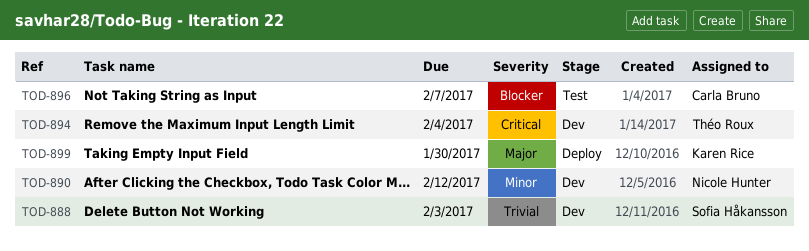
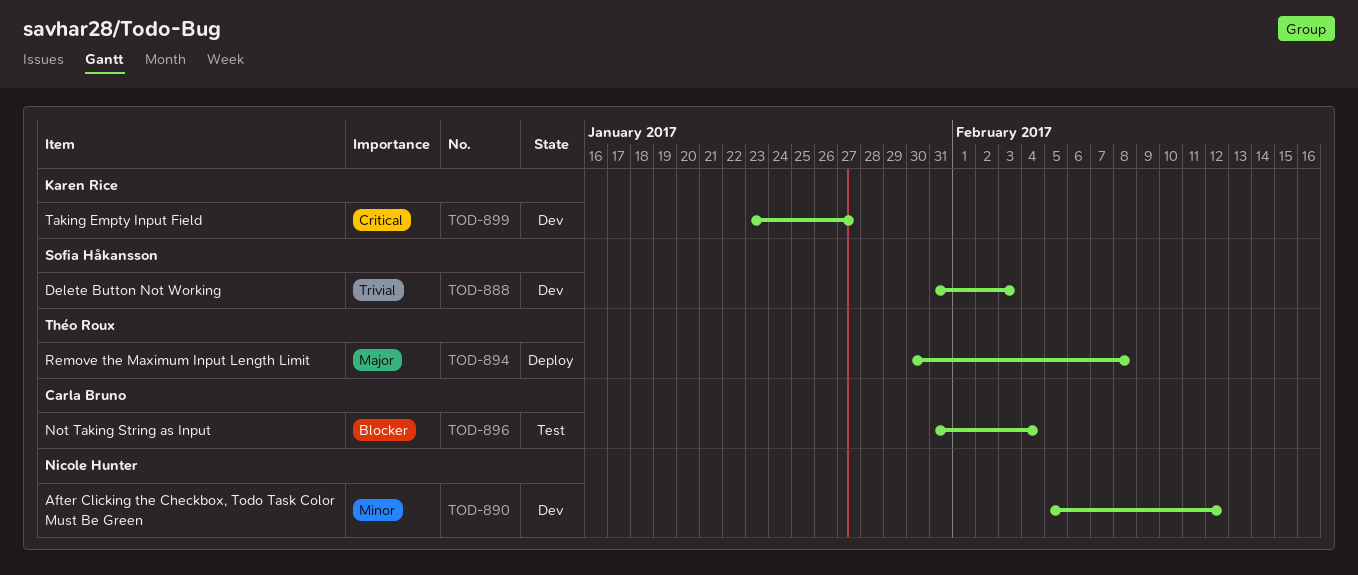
TOD-894, status: Dev -> Deploy
TOD-894, priority: Critical -> Major
TOD-894, due: Feb 4 -> Feb 8
TOD-896, due: Feb 7 -> Feb 4
TOD-899, status: Deploy -> Dev
TOD-899, priority: Major -> Critical
TOD-899, due: Jan 30 -> Jan 27

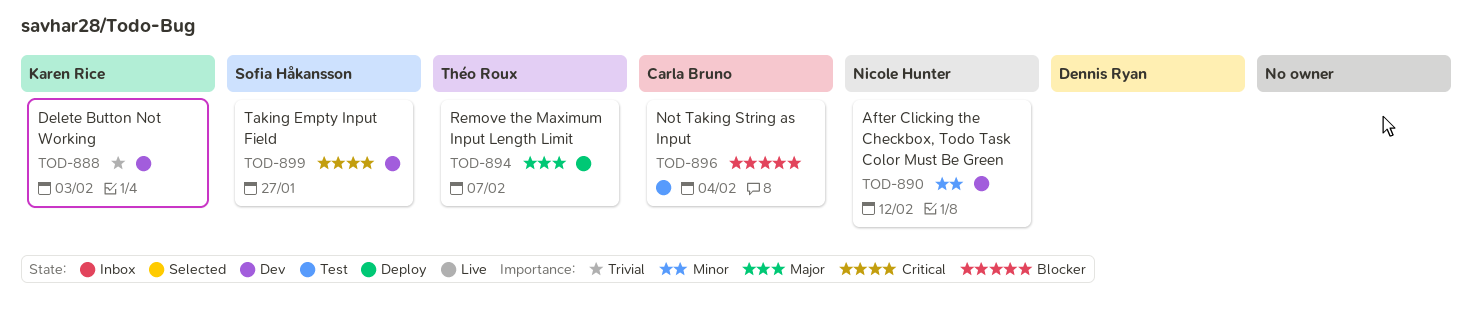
TOD-888, owner: Sofia Håkansson -> Karen Rice
TOD-894, due: Feb 8 -> Feb 7
TOD-899, owner: Karen Rice -> Sofia Håkansson

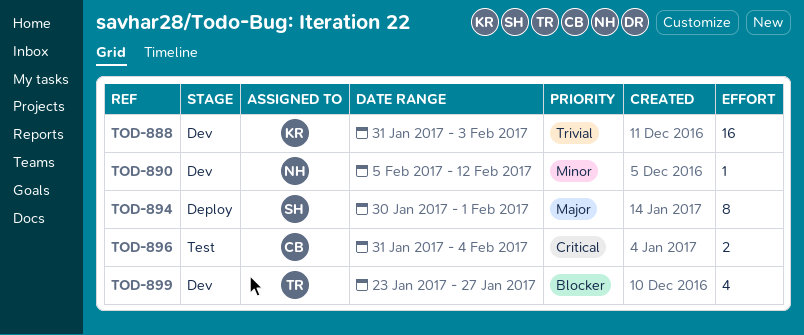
TOD-894, owner: Théo Roux -> Sofia Håkansson
TOD-894, due: Feb 7 -> Feb 1
TOD-896, priority: Blocker -> Critical
TOD-899, owner: Sofia Håkansson -> Théo Roux
TOD-899, priority: Critical -> Blocker

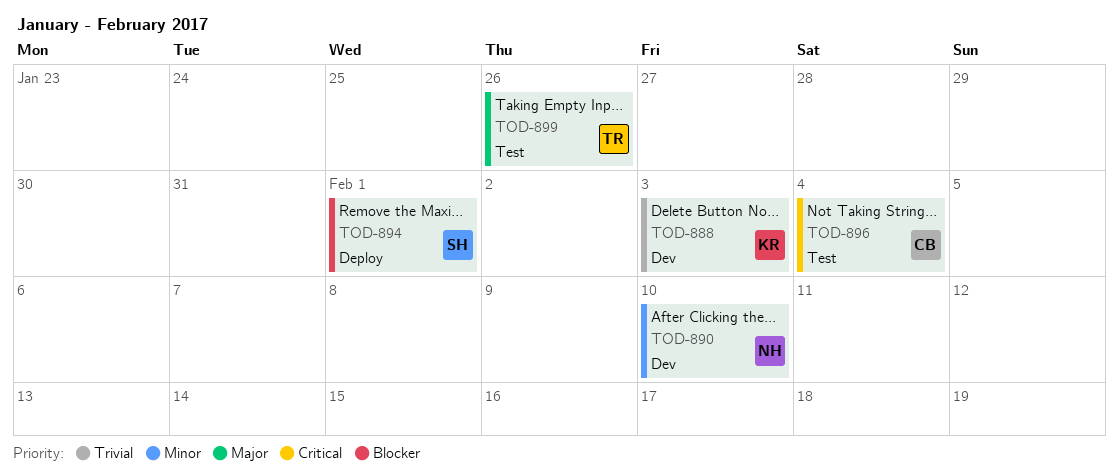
TOD-890, due: Feb 12 -> Feb 10
TOD-894, priority: Major -> Blocker
TOD-899, status: Dev -> Test
TOD-899, priority: Blocker -> Major
TOD-899, due: Jan 27 -> Jan 26

